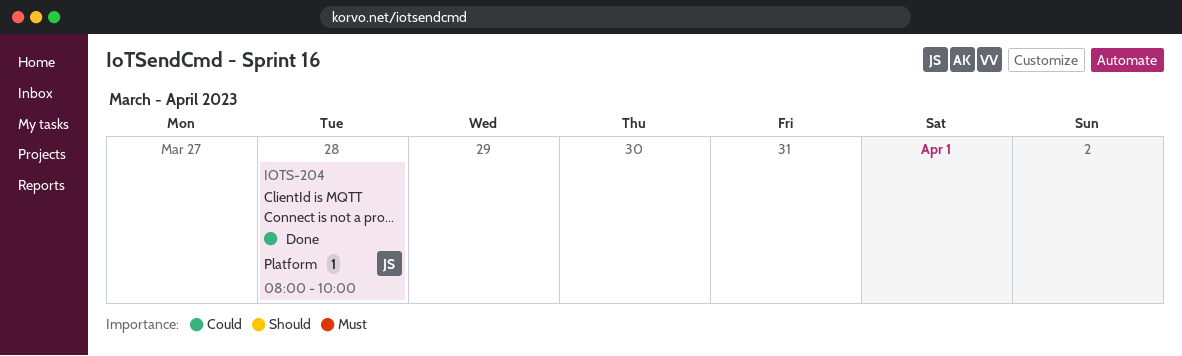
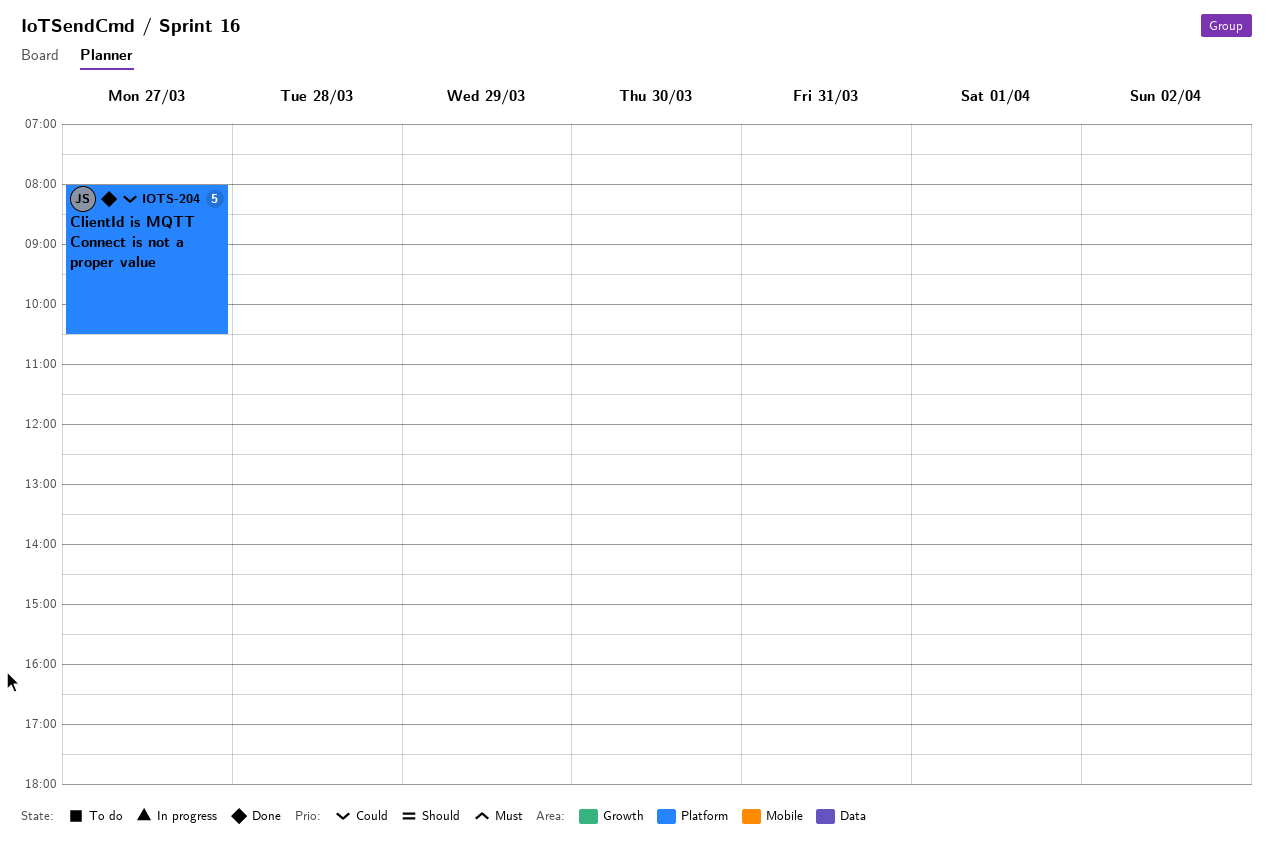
IOTS-204, estimate: 1 -> 5
IOTS-204, day: Mar 28 -> Mar 27
IOTS-204, ends: 10:00 -> 10:30

